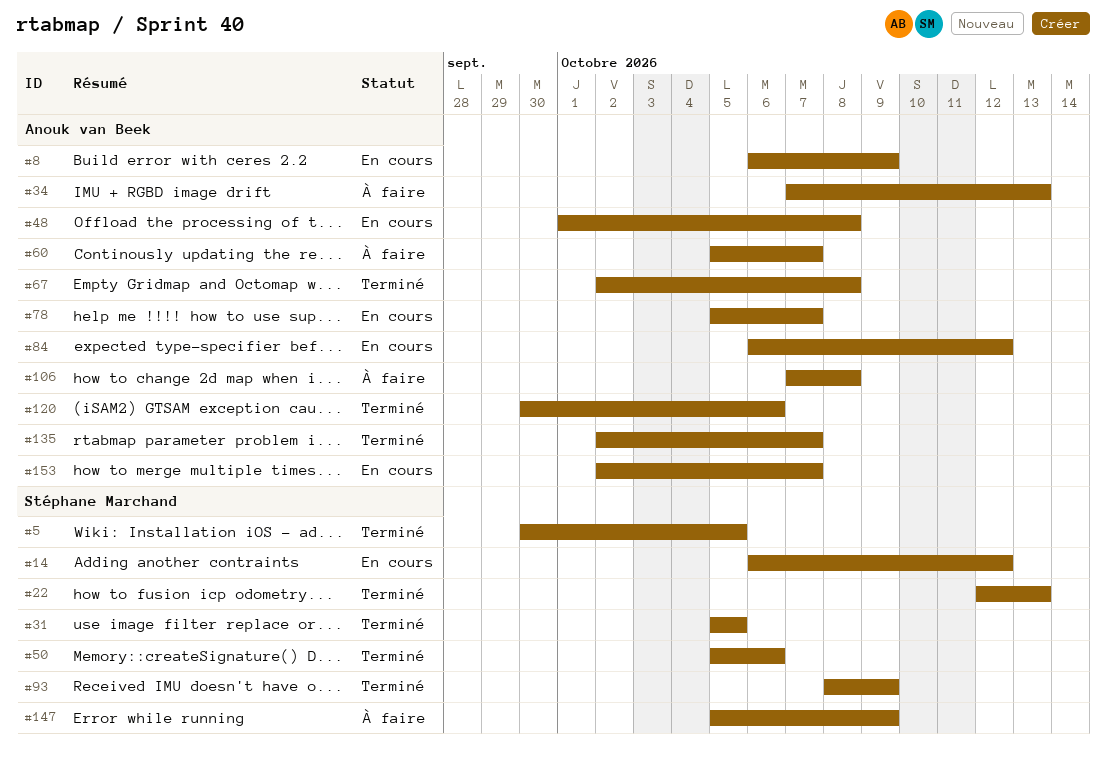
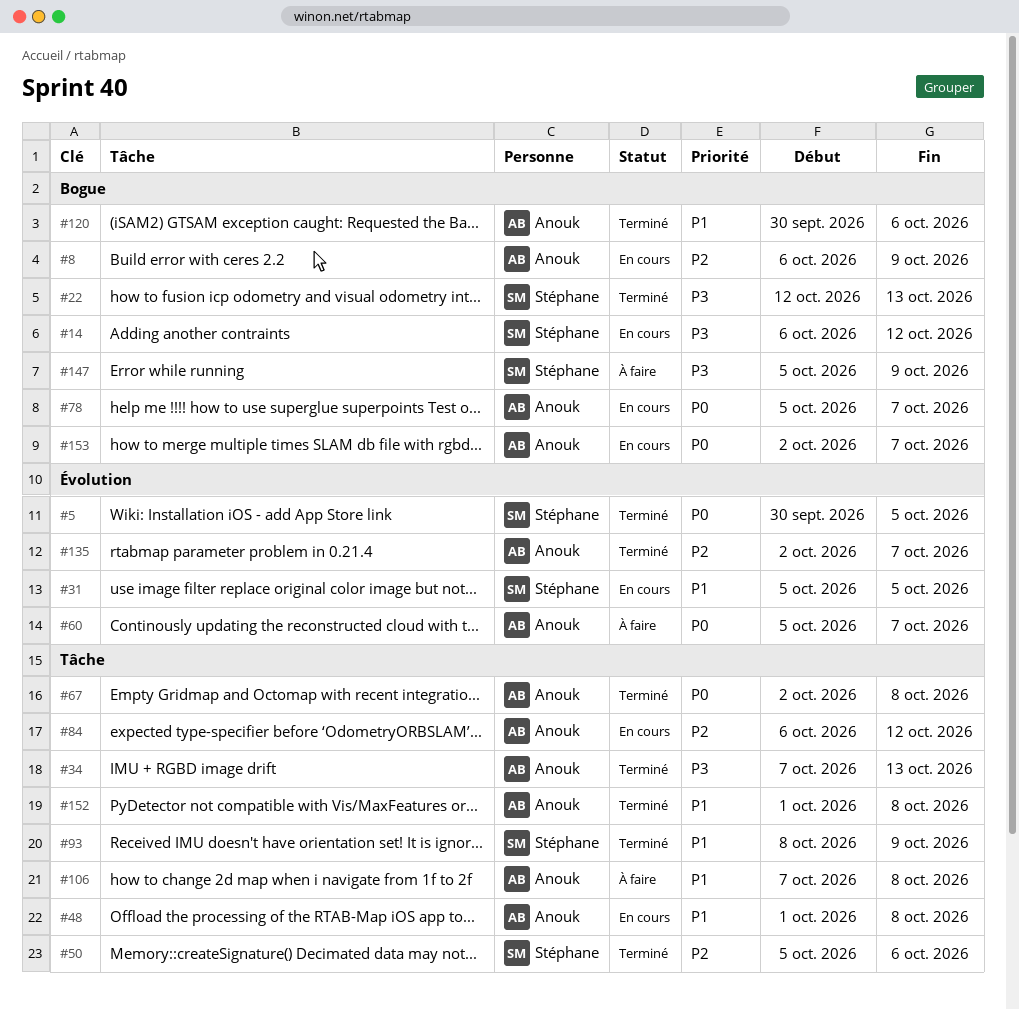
#31, status: Terminé -> En cours
#34, status: À faire -> Terminé
#152: none -> present

